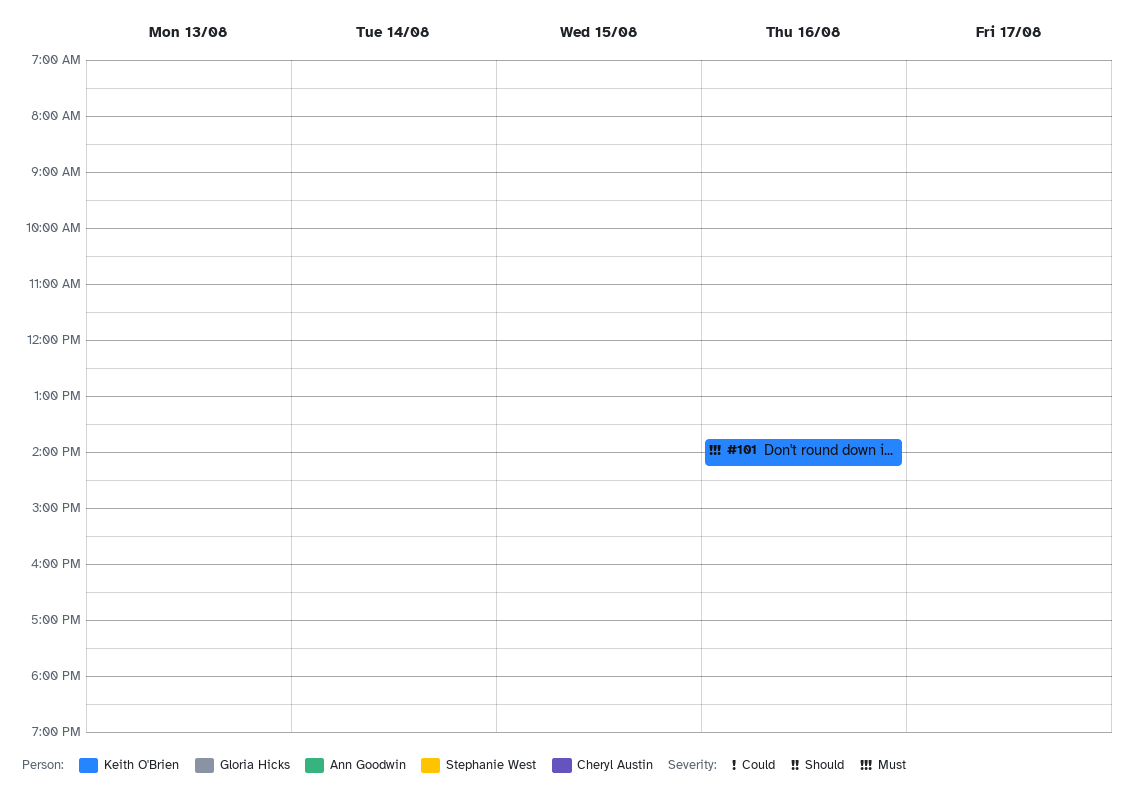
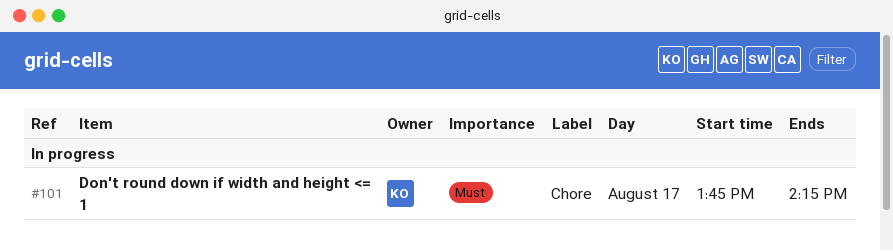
#101, day: Aug 16 -> Aug 17

